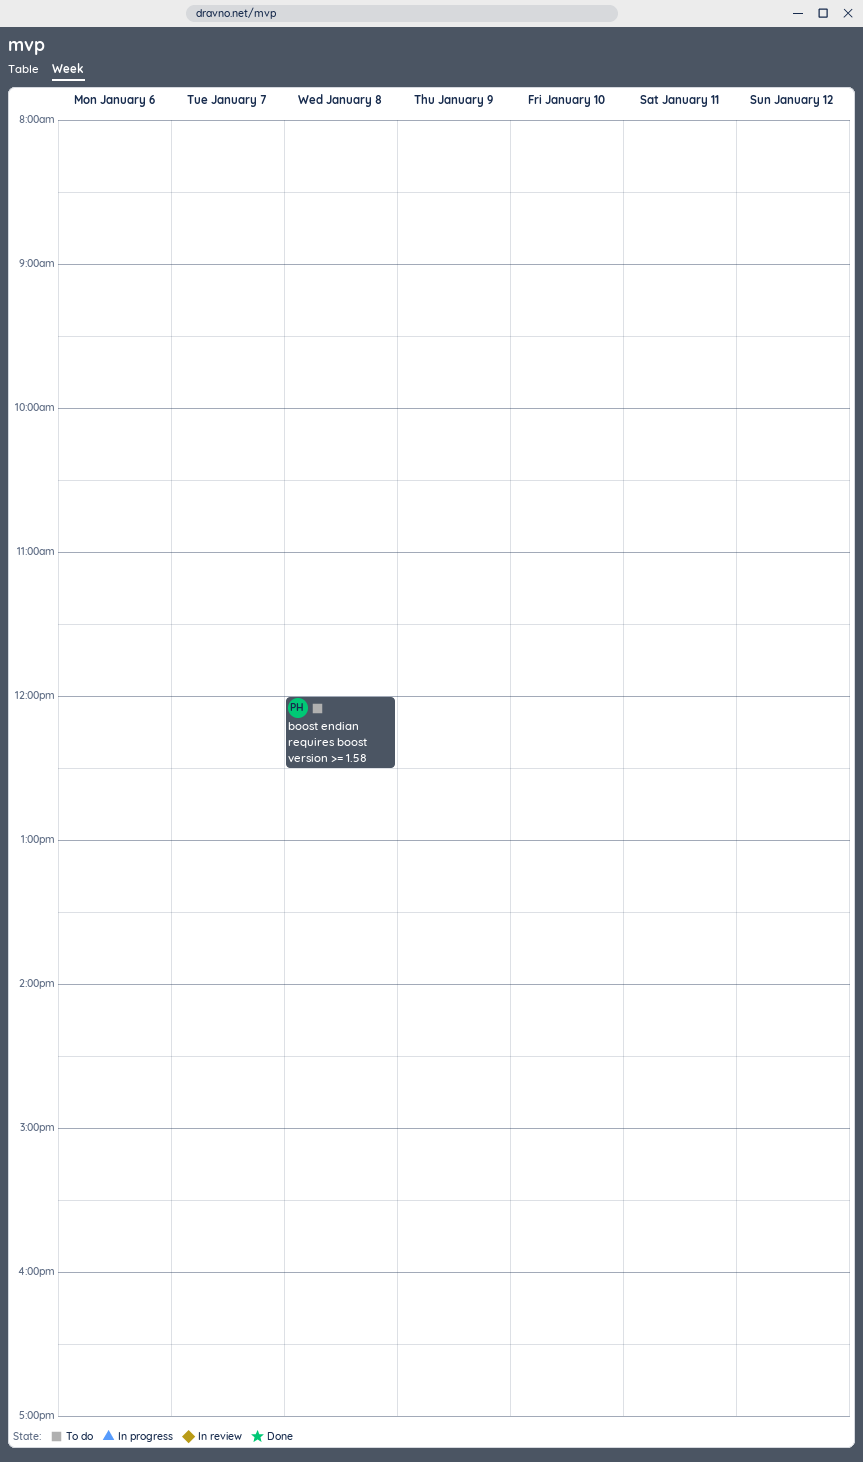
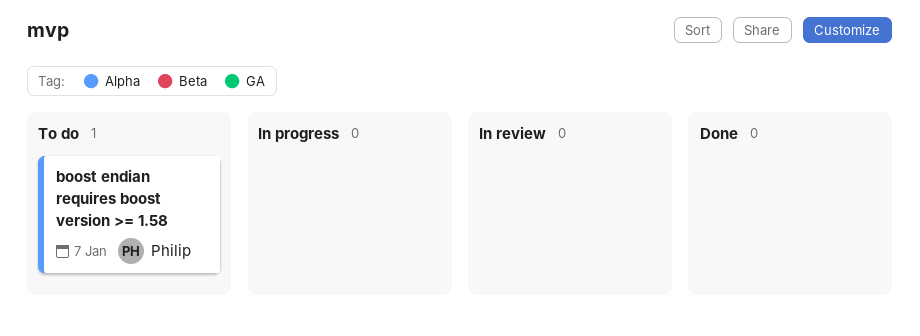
boost endian requires boost version >= 1.58, day: Jan 8 -> Jan 7

